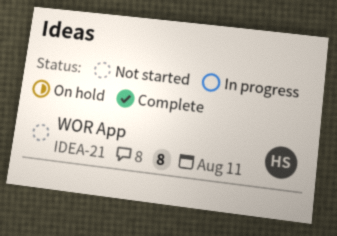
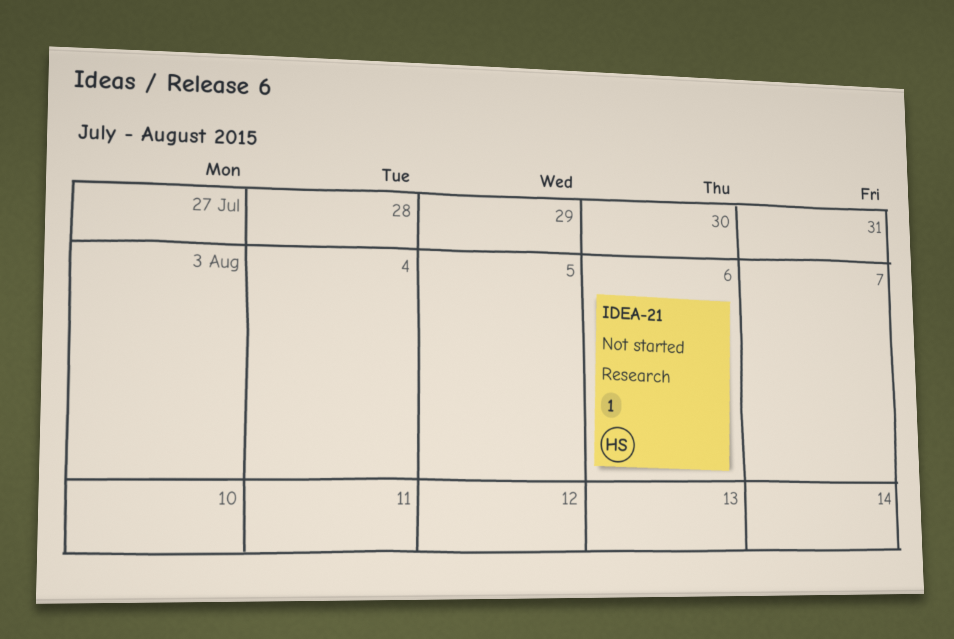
IDEA-21, estimate: 8 -> 1
IDEA-21, due: Aug 11 -> Aug 6

